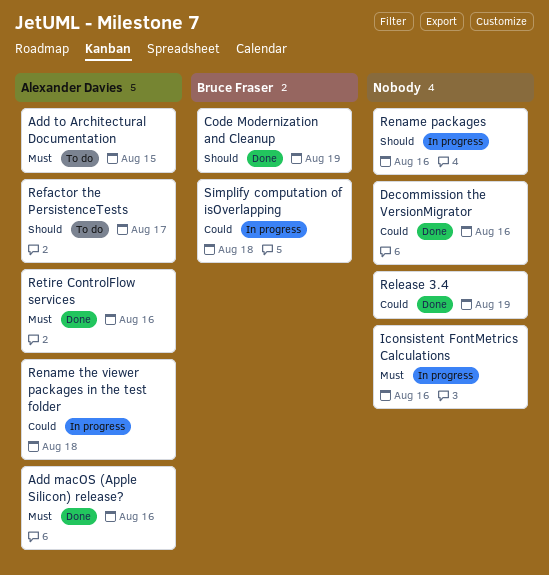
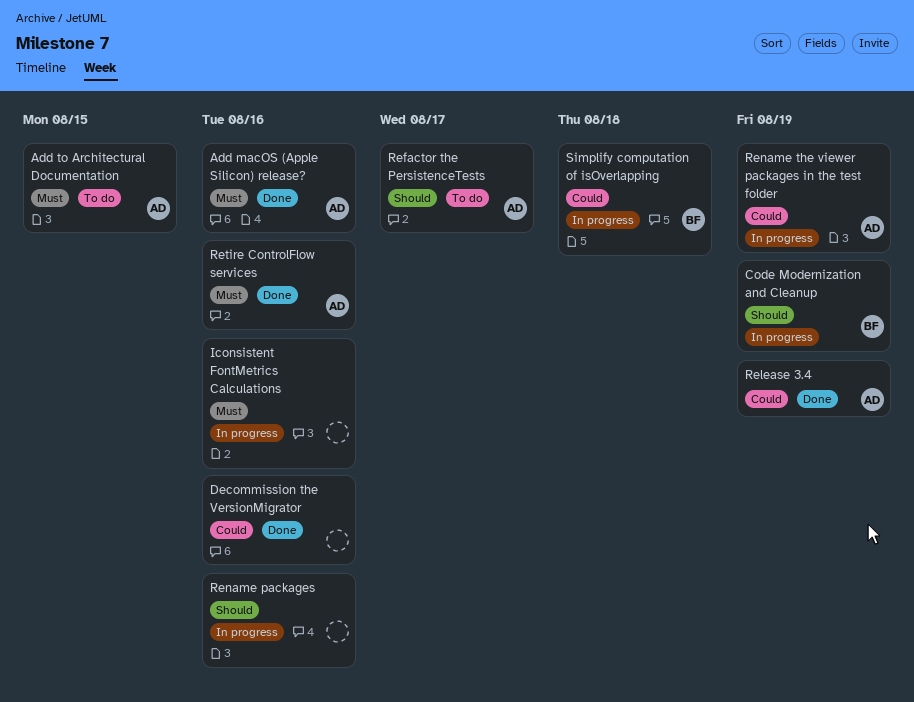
Code Modernization and Cleanup, status: Done -> In progress
Release 3.4, owner: none -> Alexander Davies
Rename the viewer packages in the test folder, due: Aug 18 -> Aug 19

